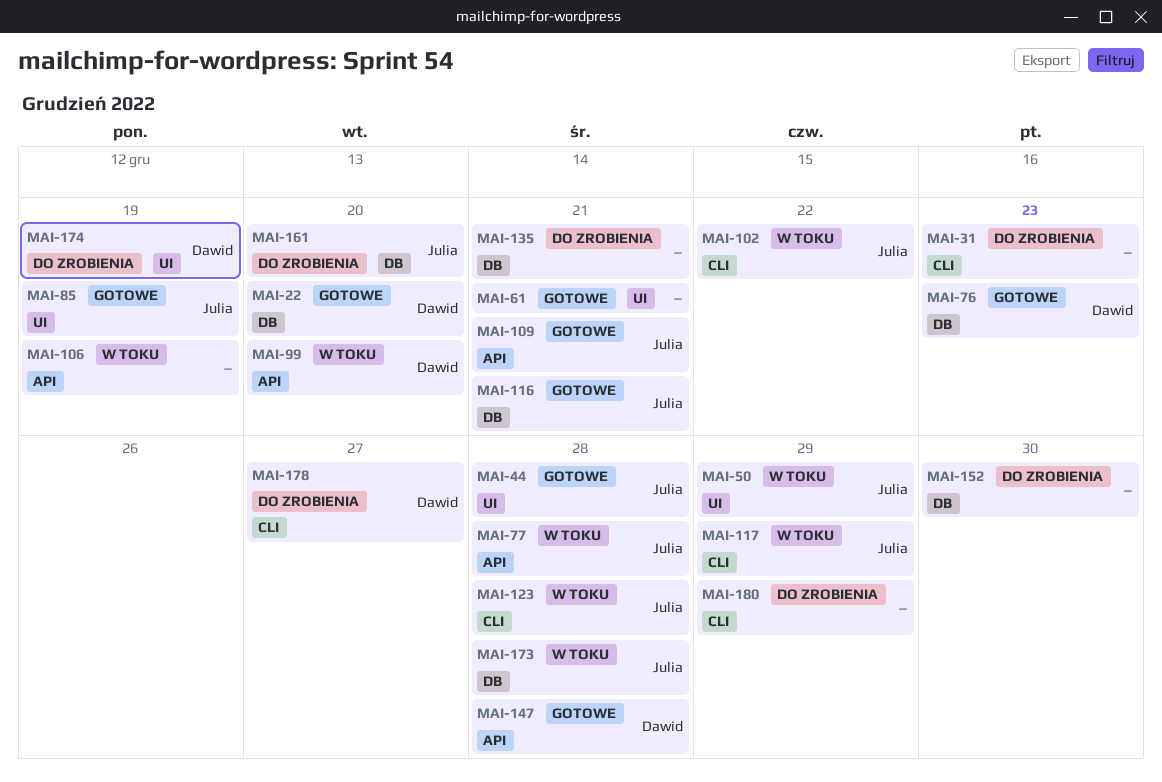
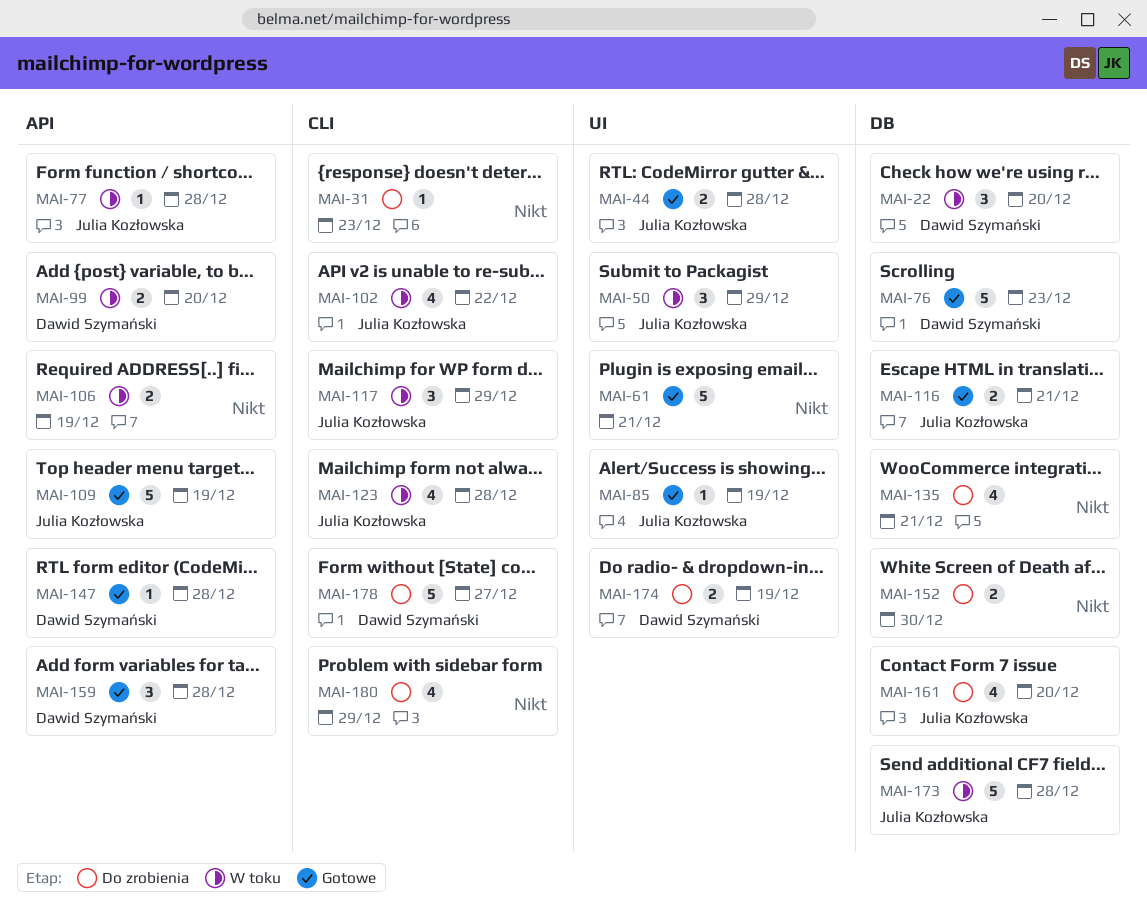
MAI-22, status: Gotowe -> W toku
MAI-109, due: Dec 21 -> Dec 19
MAI-159: none -> present

